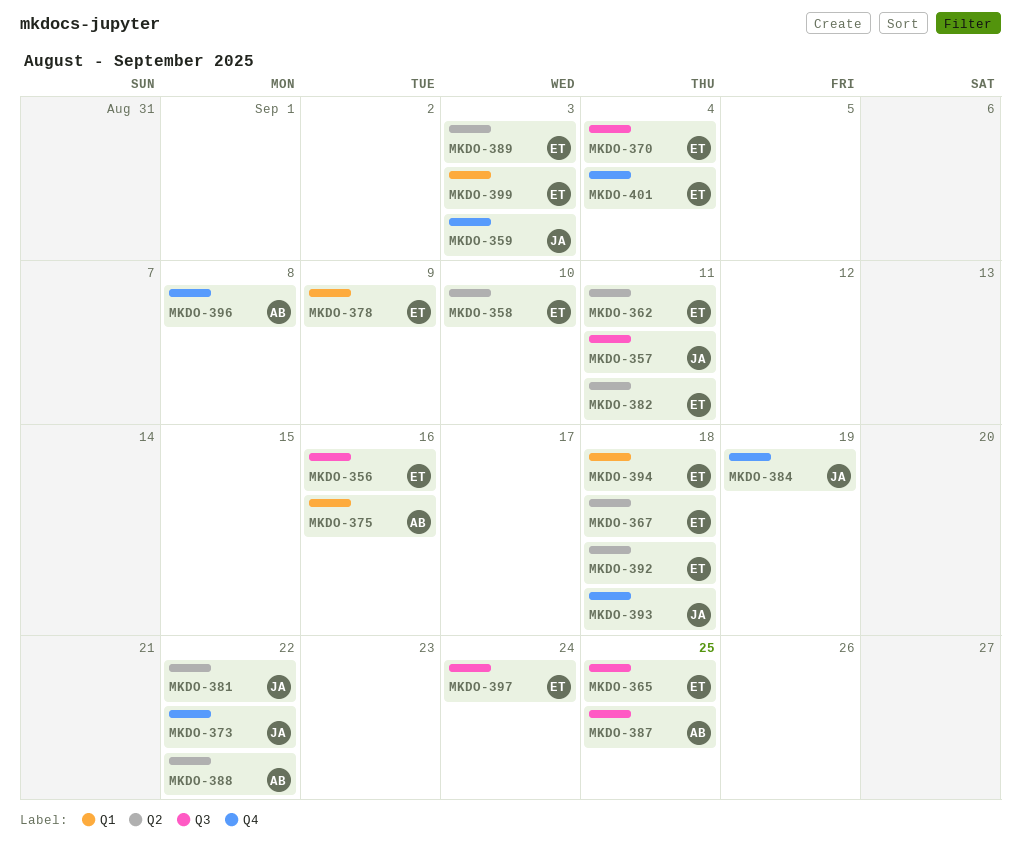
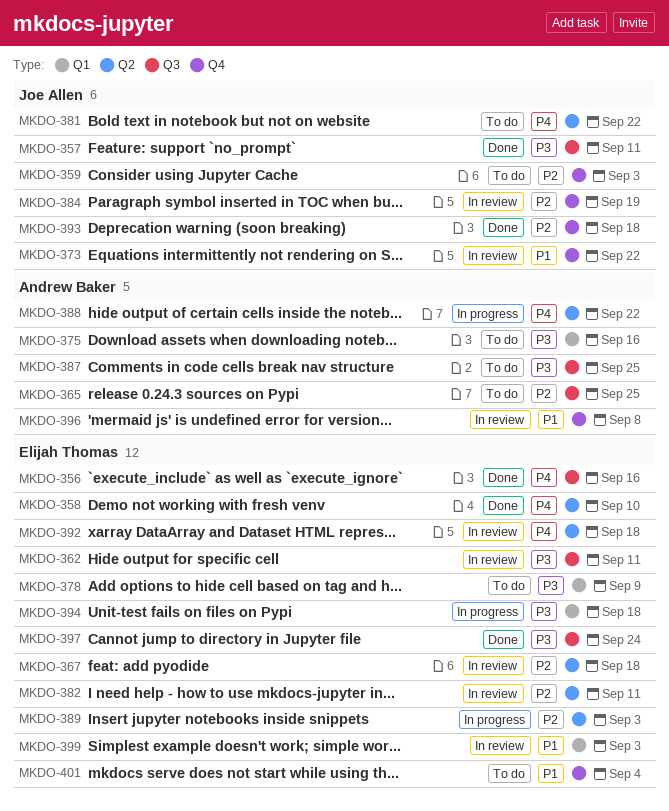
MKDO-362, label: Q2 -> Q3
MKDO-365, owner: Elijah Thomas -> Andrew Baker
MKDO-370: present -> none

